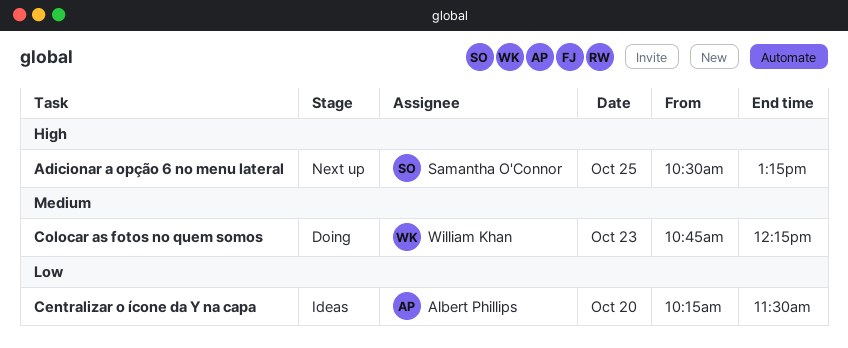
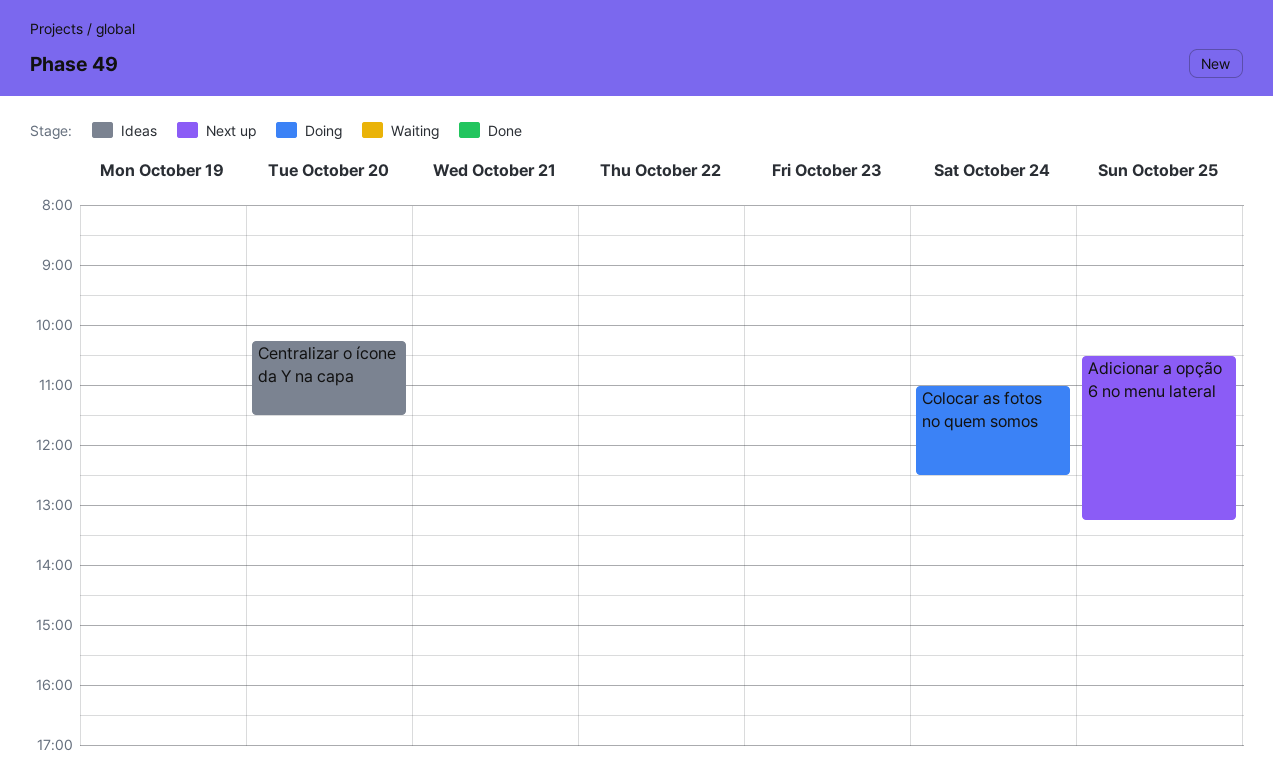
Colocar as fotos no quem somos, day: Oct 23 -> Oct 24
Colocar as fotos no quem somos, begins: 10:45 -> 11:00
Colocar as fotos no quem somos, ends: 12:15 -> 12:30

